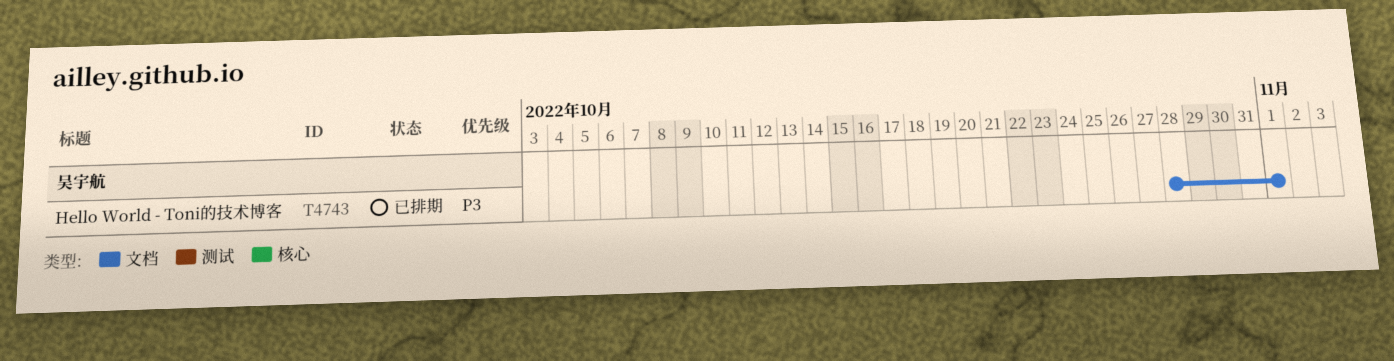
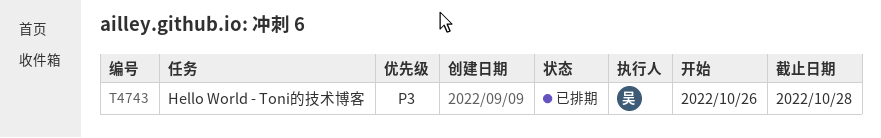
T4743, start: Oct 28 -> Oct 26
T4743, due: Nov 1 -> Oct 28

